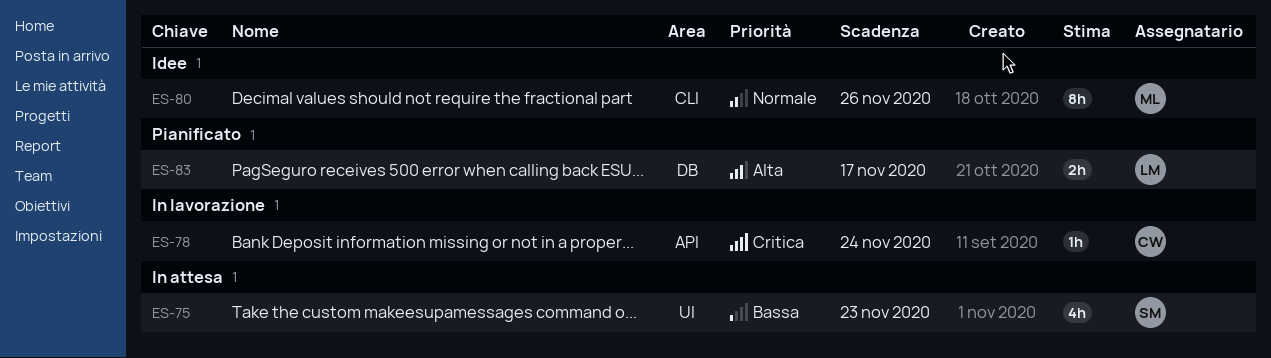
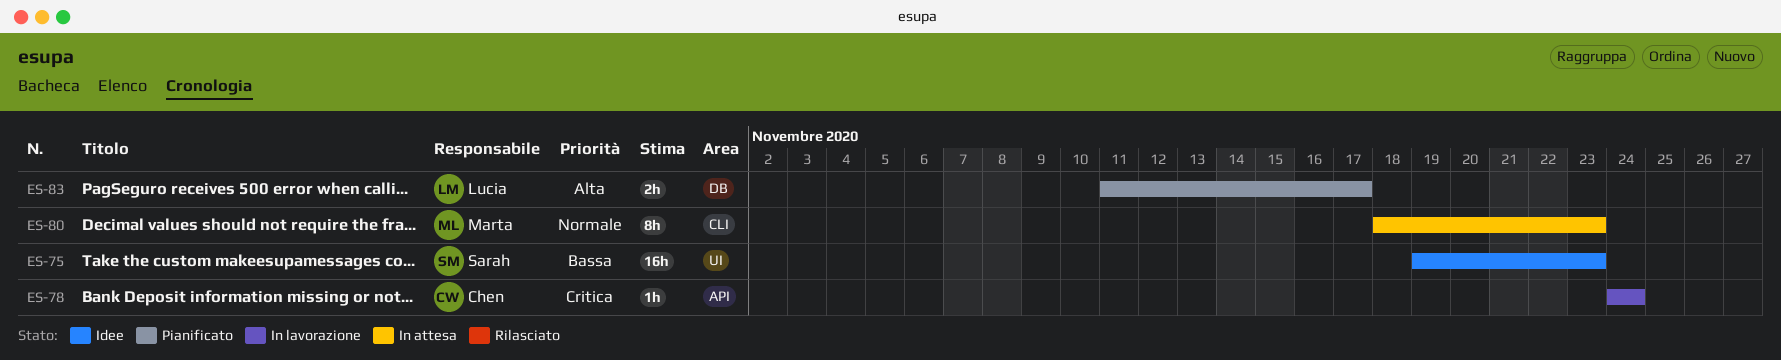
ES-75, status: In attesa -> Idee
ES-75, estimate: 4h -> 16h
ES-80, status: Idee -> In attesa
ES-80, due: Nov 26 -> Nov 23

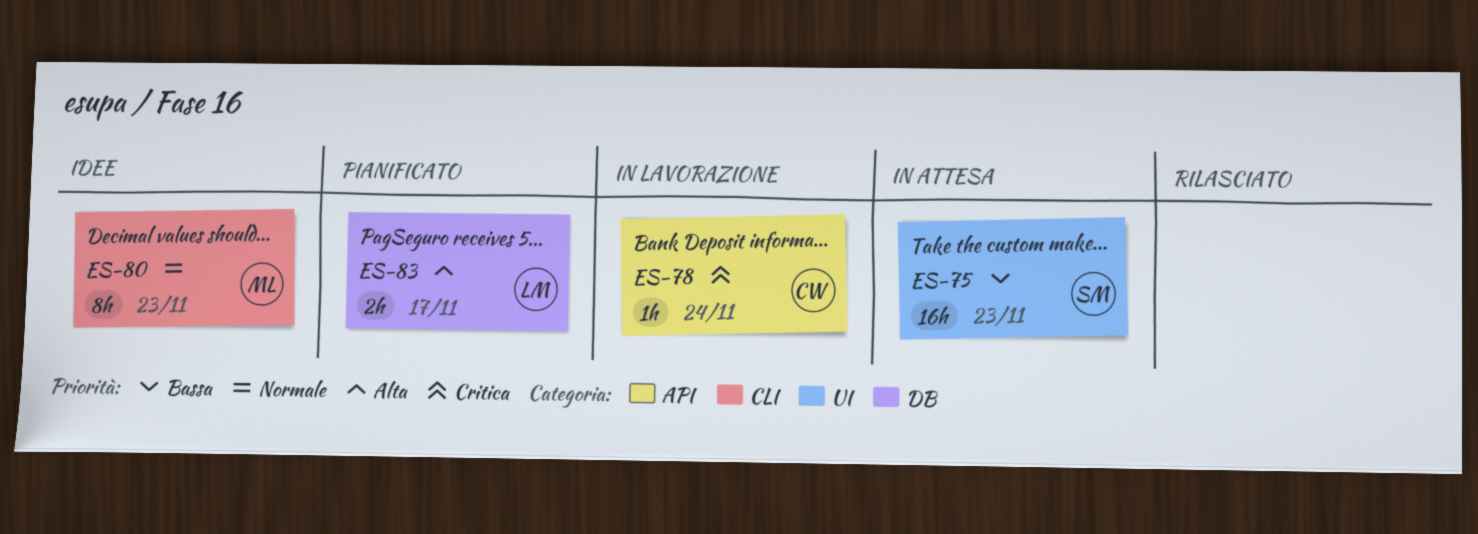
ES-75, status: Idee -> In attesa
ES-80, status: In attesa -> Idee

